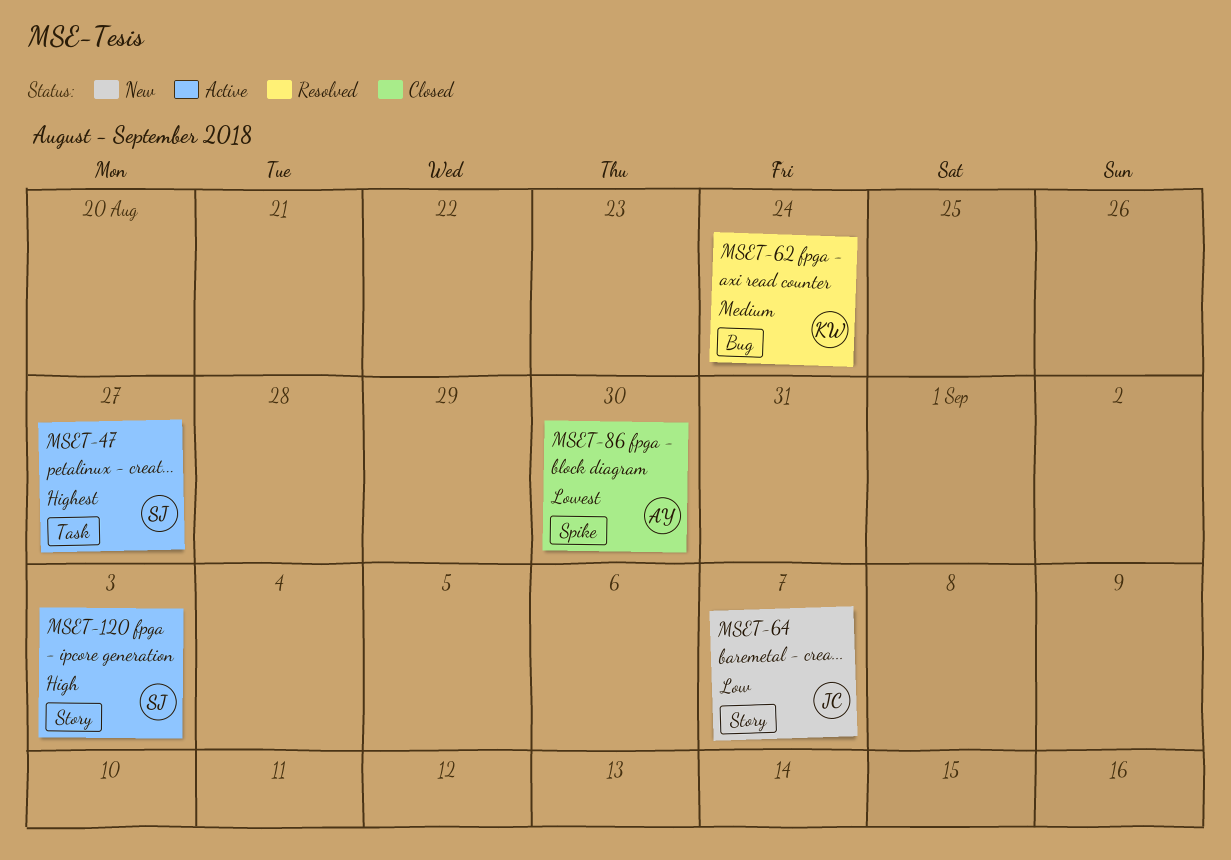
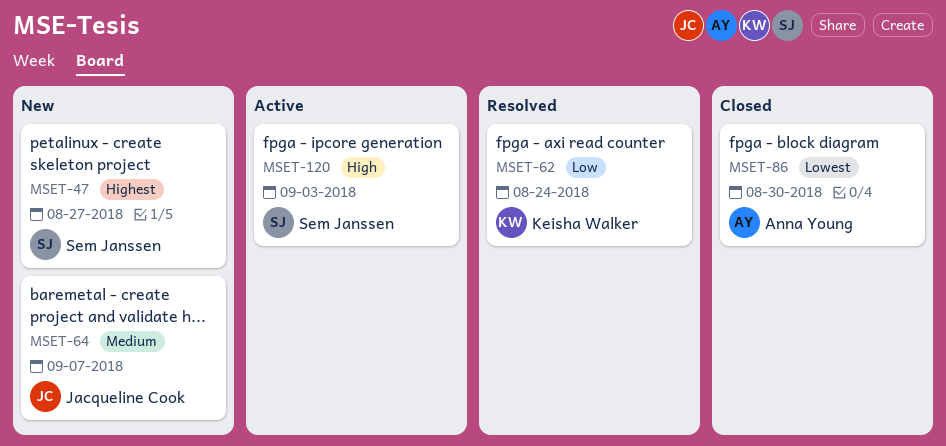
MSET-47, status: Active -> New
MSET-62, priority: Medium -> Low
MSET-64, priority: Low -> Medium

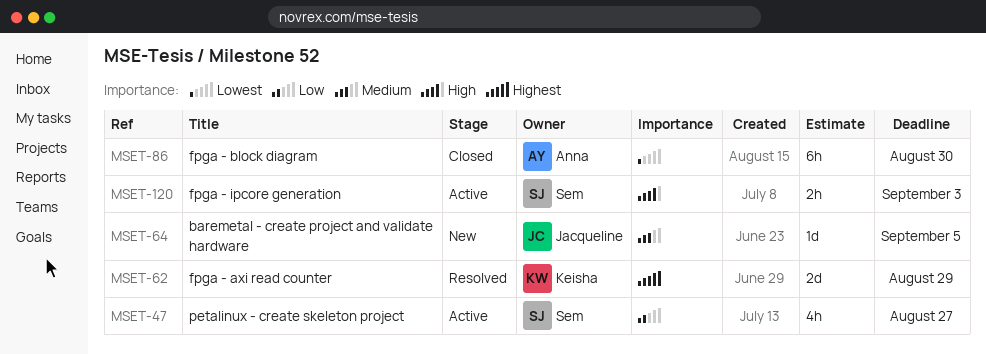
MSET-47, status: New -> Active
MSET-47, priority: Highest -> Low
MSET-62, priority: Low -> Highest
MSET-62, due: Aug 24 -> Aug 29
MSET-64, due: Sep 7 -> Sep 5

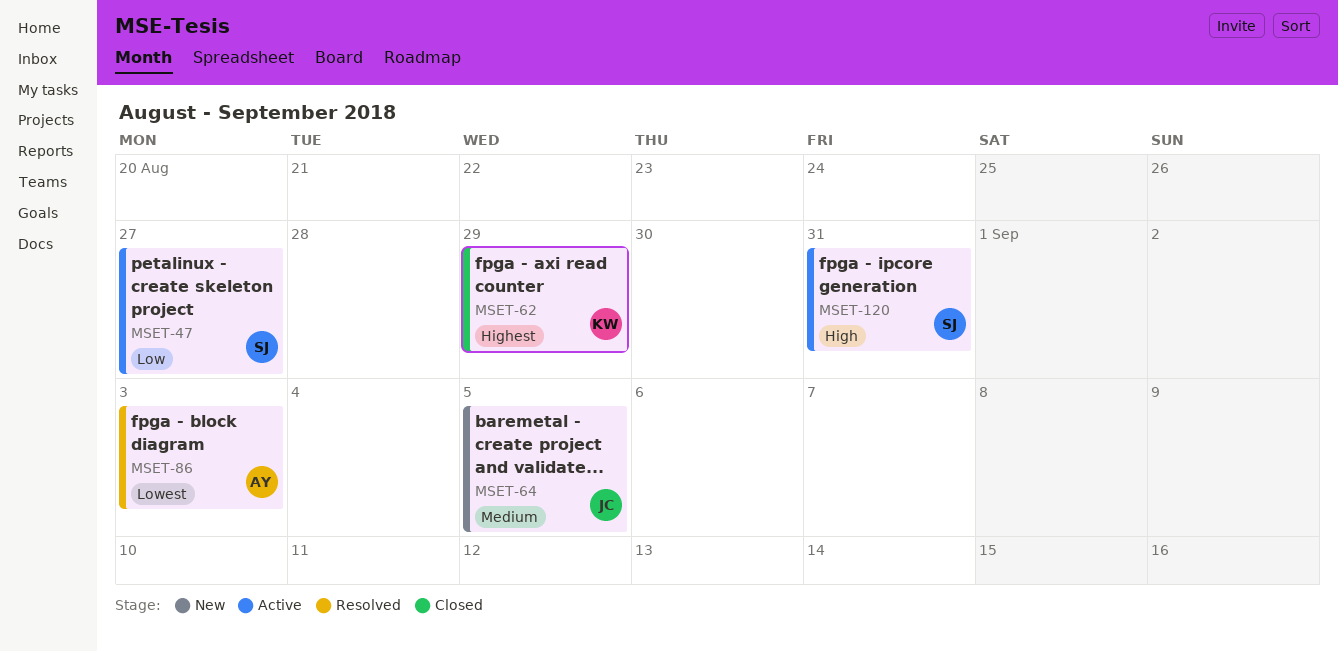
MSET-62, status: Resolved -> Closed
MSET-86, status: Closed -> Resolved
MSET-86, due: Aug 30 -> Sep 3
MSET-120, due: Sep 3 -> Aug 31

